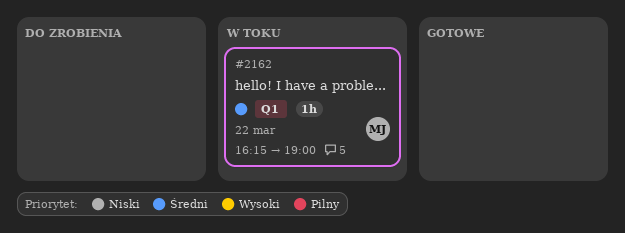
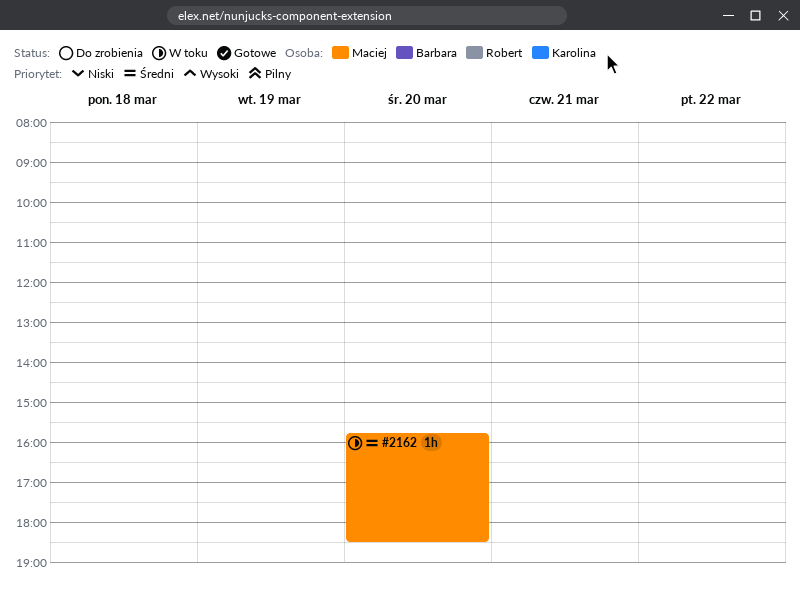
#2162, day: Mar 22 -> Mar 20
#2162, begins: 16:15 -> 15:45
#2162, ends: 19:00 -> 18:30

